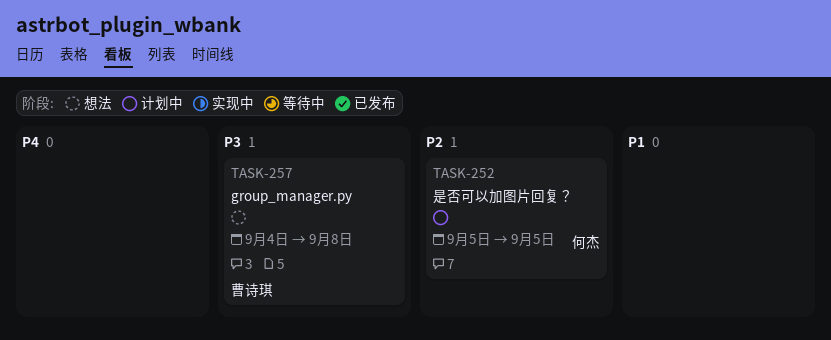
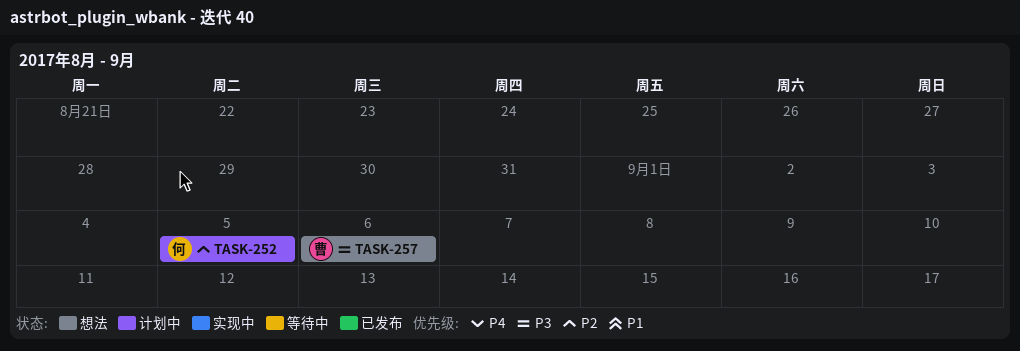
TASK-257, start: Sep 4 -> Sep 6
TASK-257, due: Sep 8 -> Sep 6

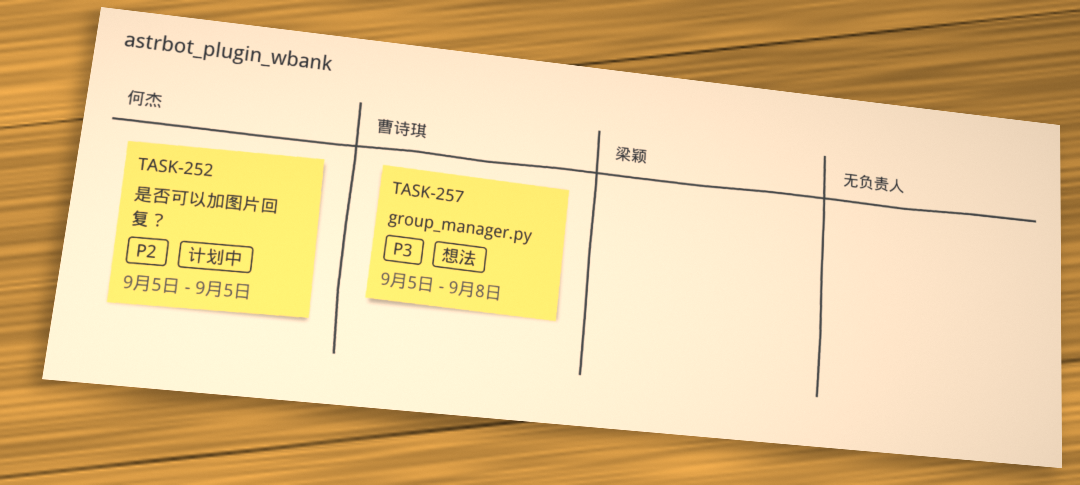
TASK-257, start: Sep 6 -> Sep 5
TASK-257, due: Sep 6 -> Sep 8

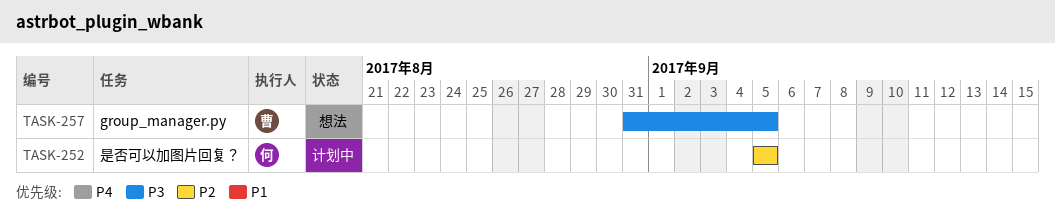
TASK-257, start: Sep 5 -> Aug 31
TASK-257, due: Sep 8 -> Sep 5

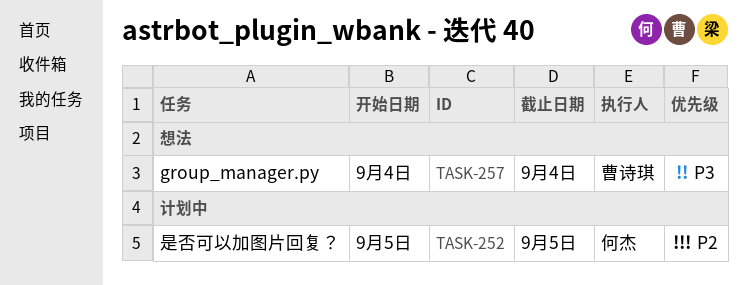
TASK-257, start: Aug 31 -> Sep 4
TASK-257, due: Sep 5 -> Sep 4

